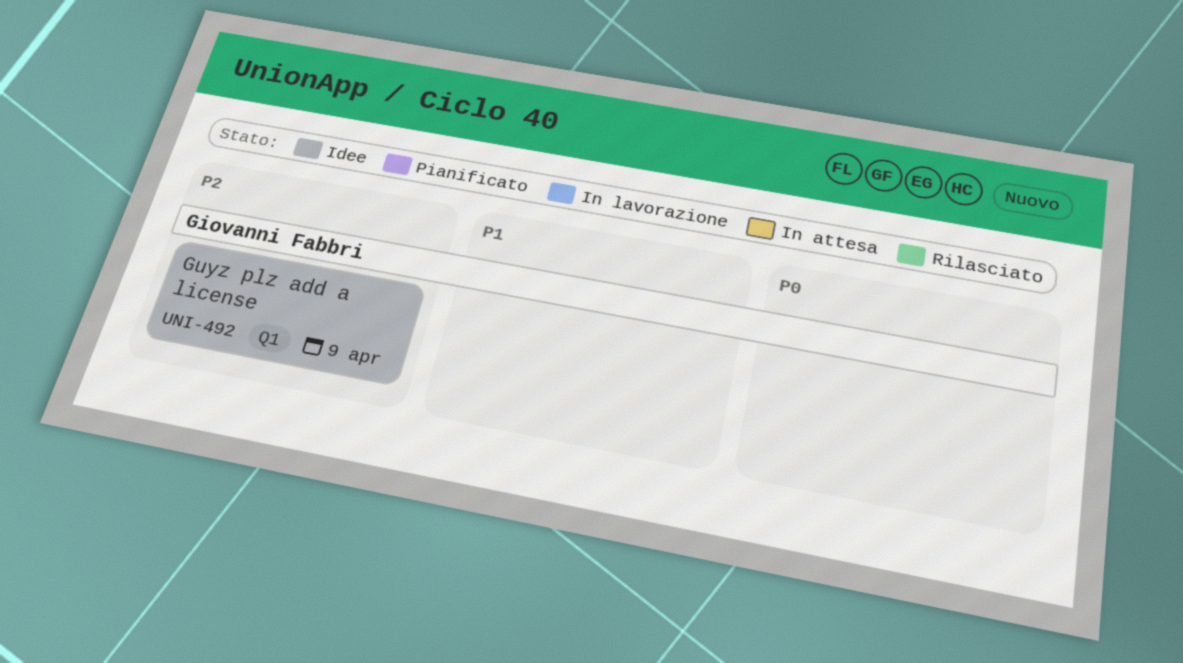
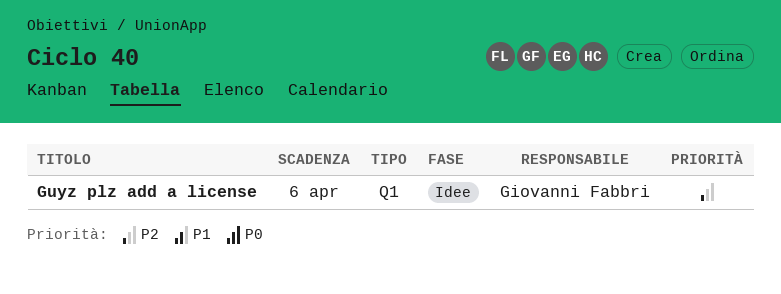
Guyz plz add a license, due: Apr 9 -> Apr 6

